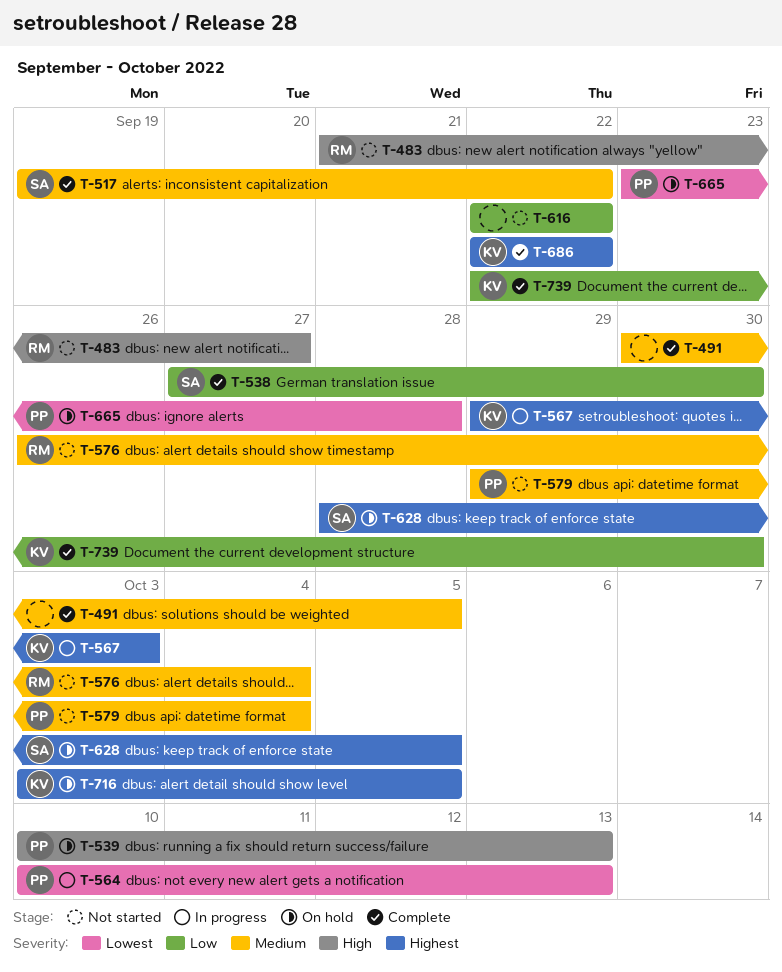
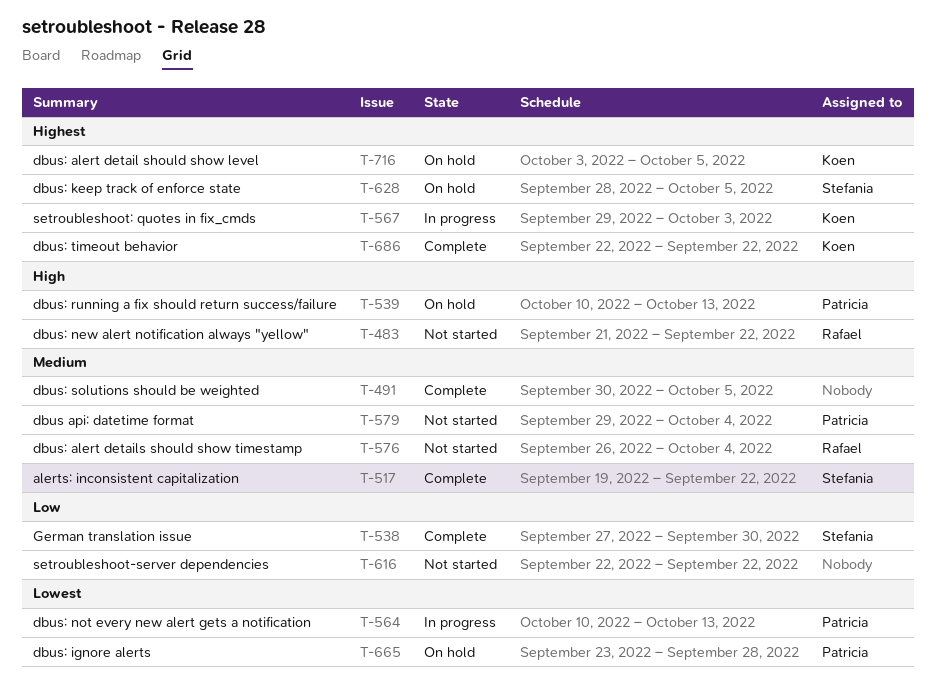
T-483, due: Sep 27 -> Sep 22
T-739: present -> none

